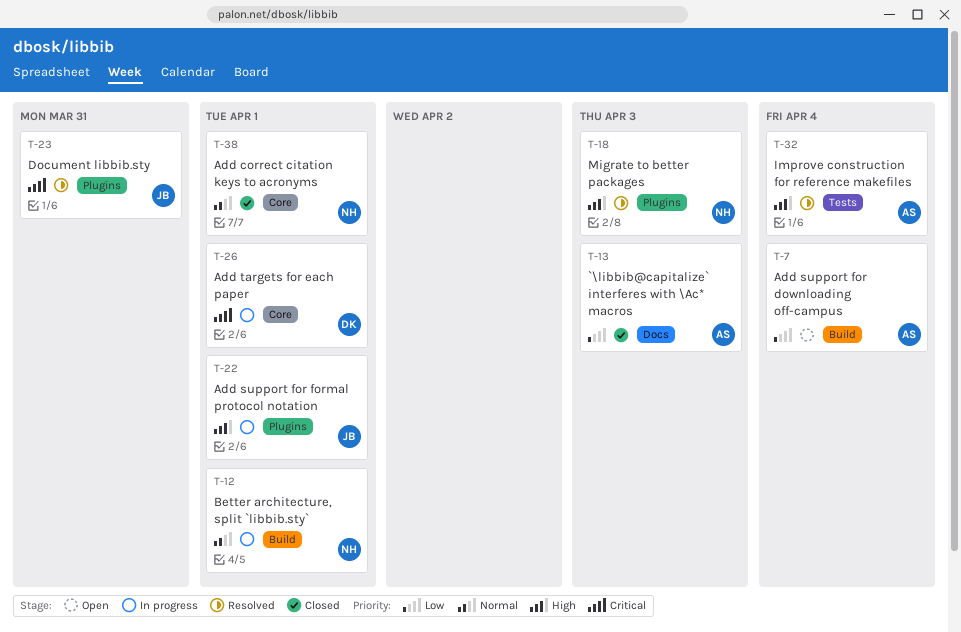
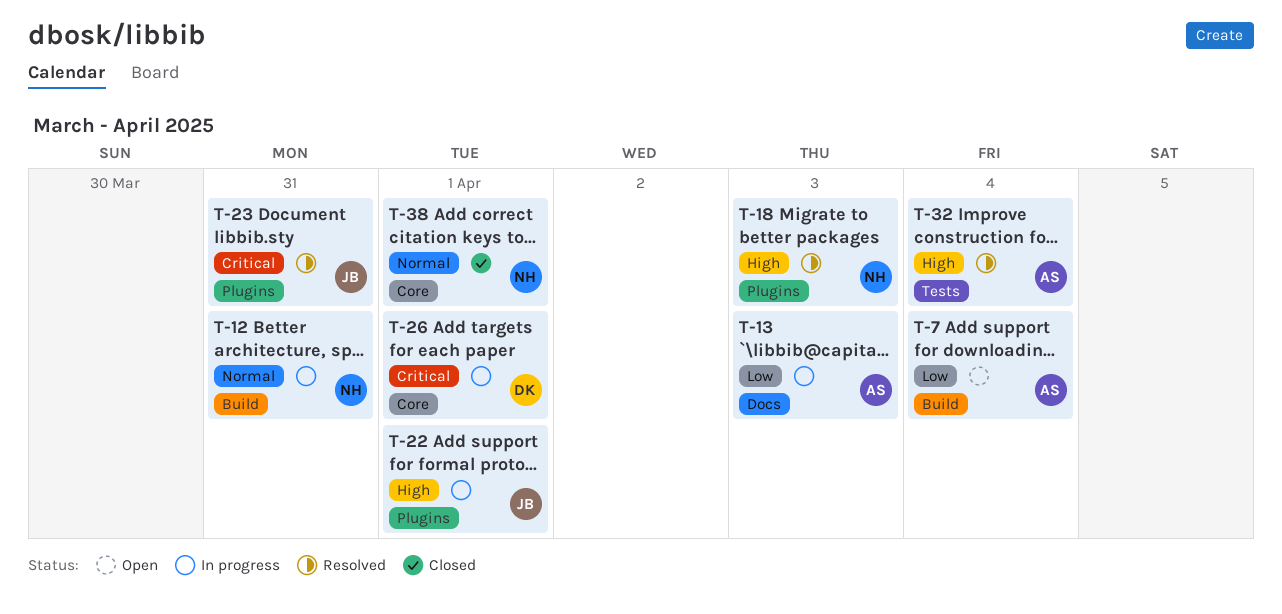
T-12, due: Apr 1 -> Mar 31
T-13, status: Closed -> In progress

